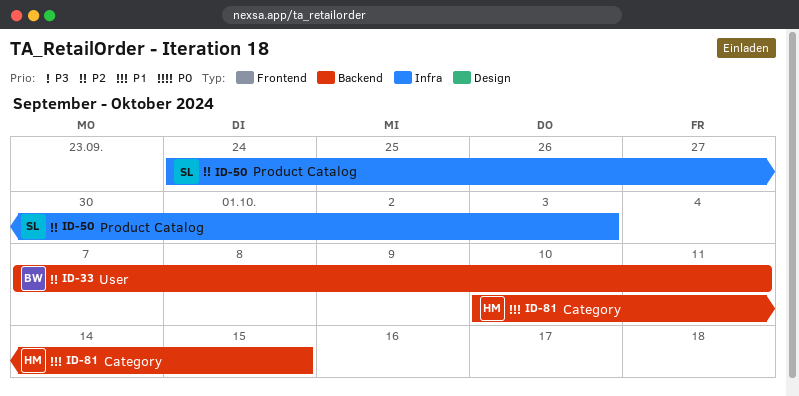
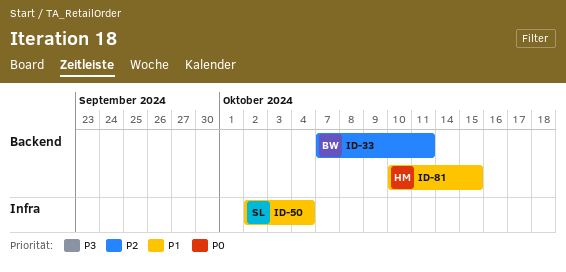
ID-50, priority: P2 -> P1
ID-50, start: Sep 24 -> Oct 2
ID-50, due: Oct 3 -> Oct 4

